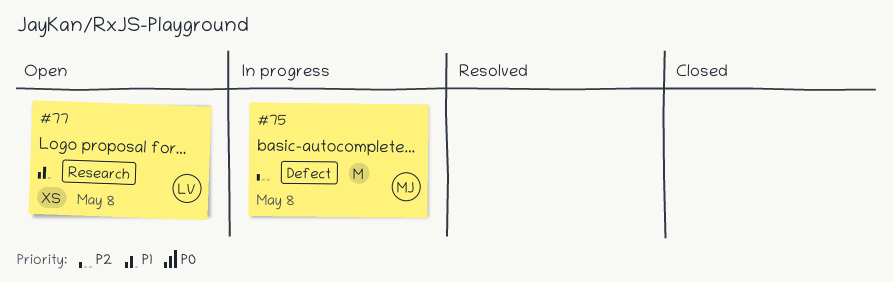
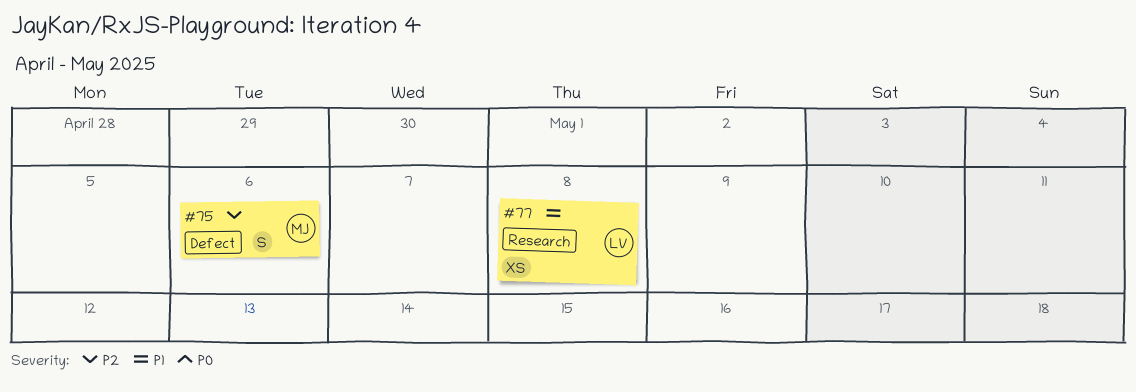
#75, estimate: M -> S
#75, due: May 8 -> May 6

